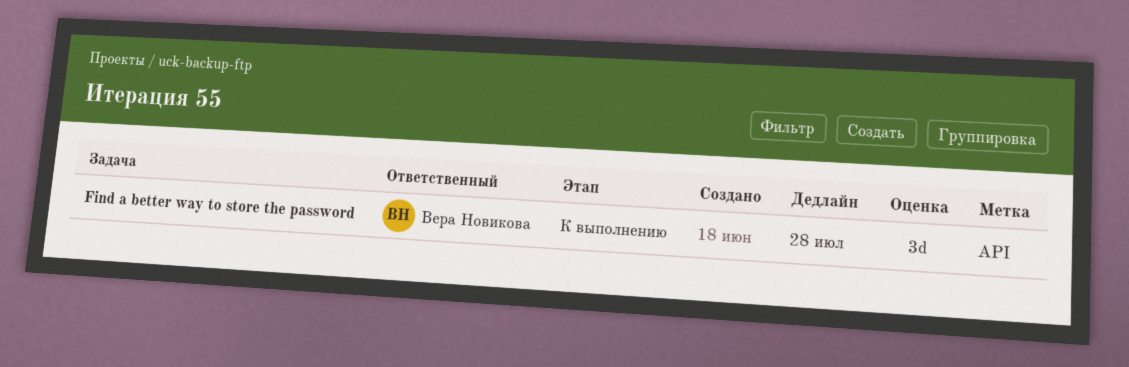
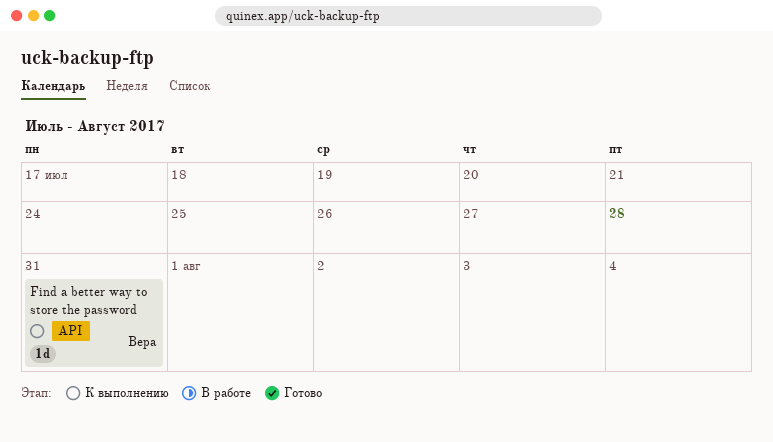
Find a better way to store the password, estimate: 3d -> 1d
Find a better way to store the password, due: Jul 28 -> Jul 31

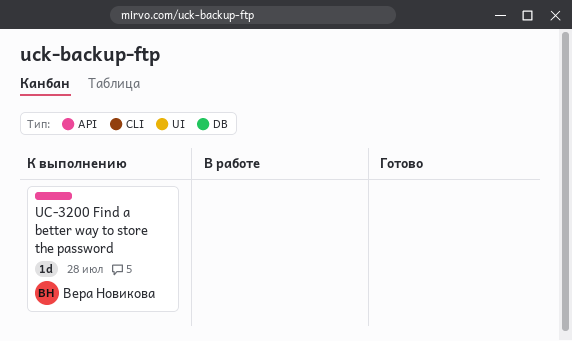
Find a better way to store the password, due: Jul 31 -> Jul 28

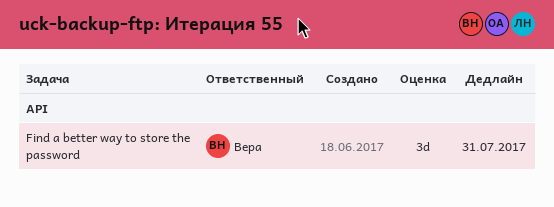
Find a better way to store the password, estimate: 1d -> 3d
Find a better way to store the password, due: Jul 28 -> Jul 31

